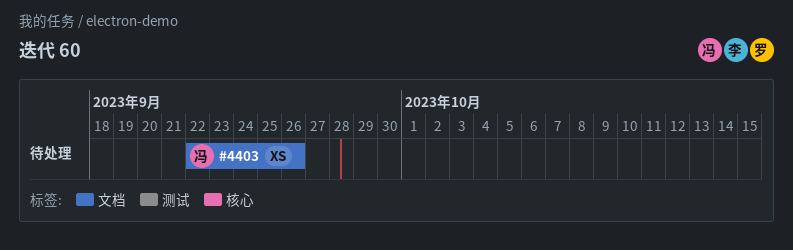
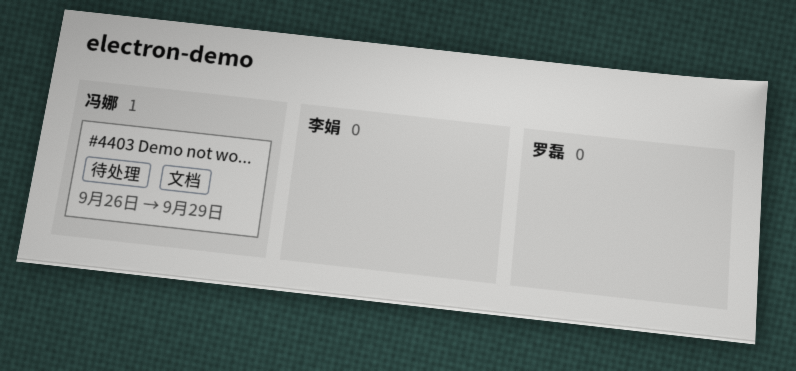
#4403, start: Sep 22 -> Sep 26
#4403, due: Sep 26 -> Sep 29

